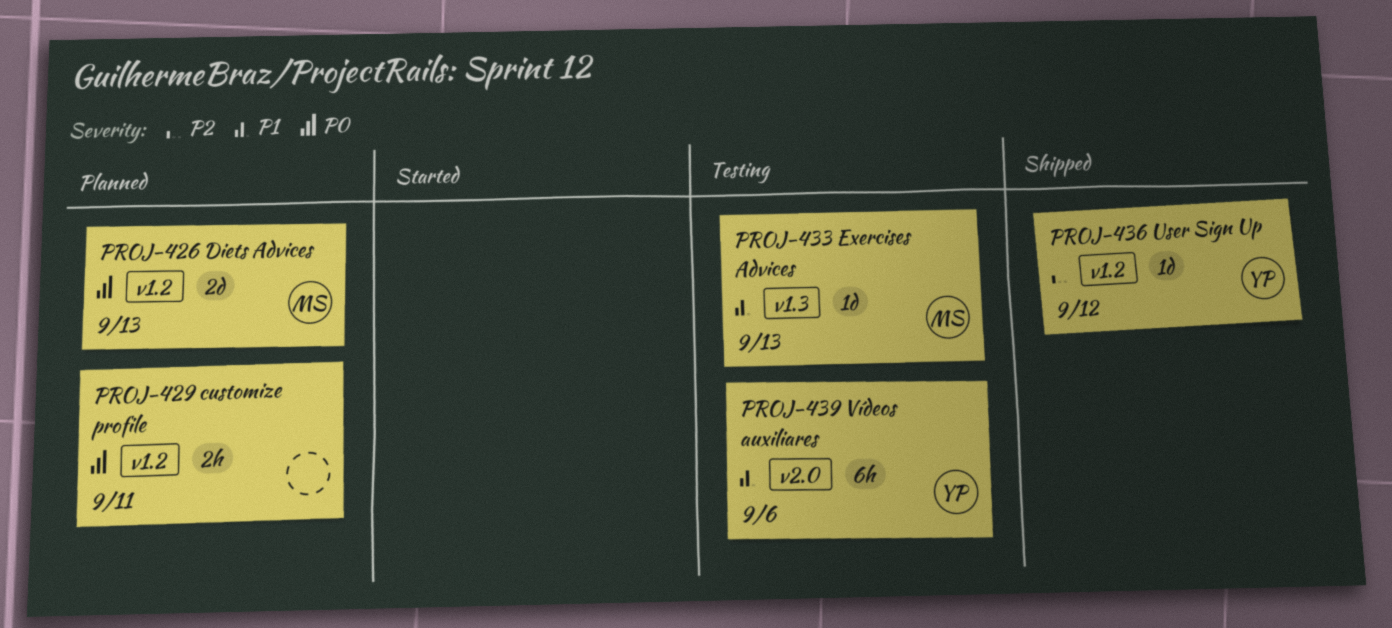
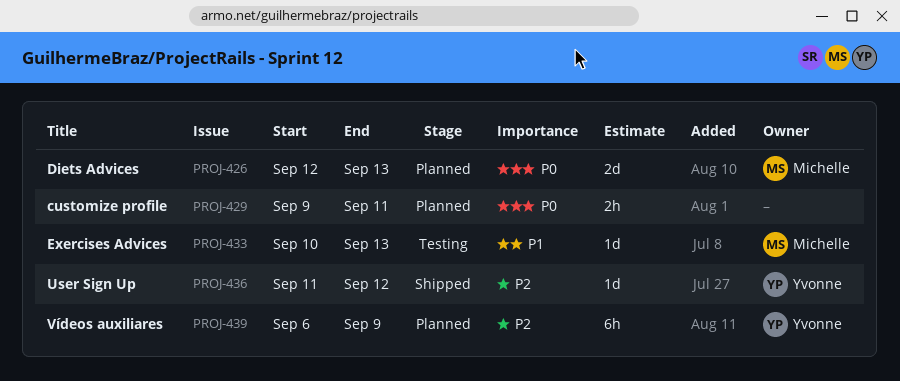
PROJ-439, status: Testing -> Planned
PROJ-439, priority: P1 -> P2
PROJ-439, due: Sep 6 -> Sep 9

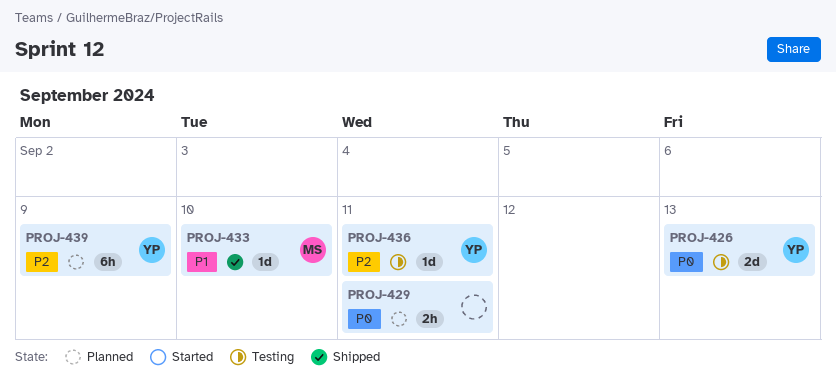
PROJ-426, status: Planned -> Testing
PROJ-426, owner: Michelle -> Yvonne
PROJ-433, status: Testing -> Shipped
PROJ-433, due: Sep 13 -> Sep 10
PROJ-436, status: Shipped -> Testing
PROJ-436, due: Sep 12 -> Sep 11

